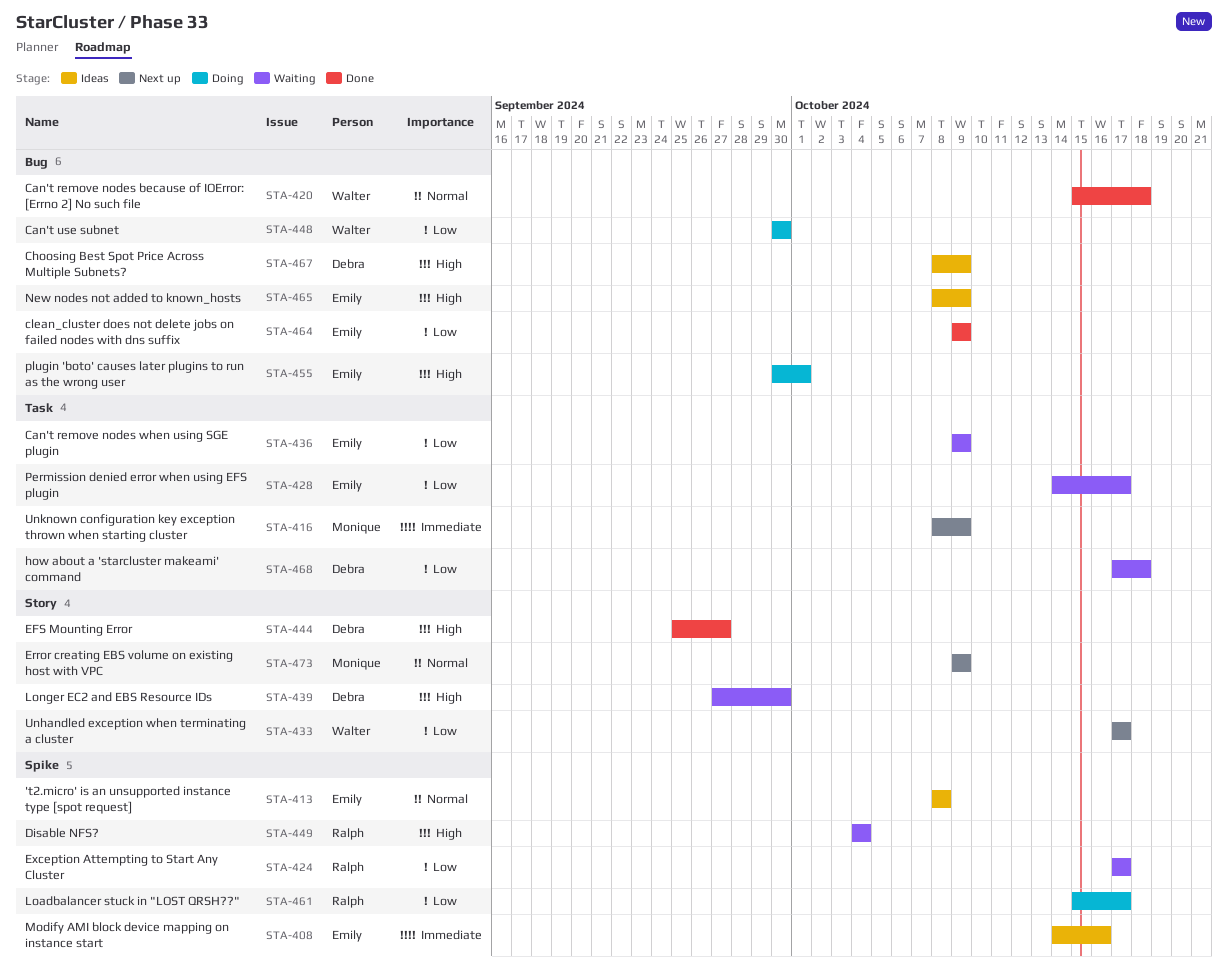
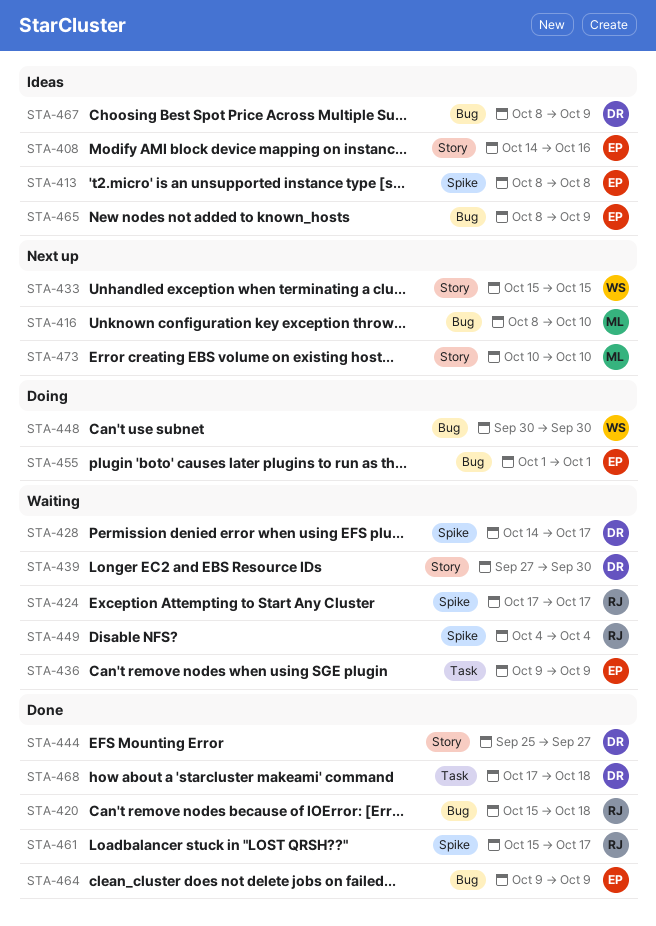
STA-408, label: Spike -> Story
STA-416, label: Task -> Bug
STA-416, due: Oct 9 -> Oct 10
STA-420, owner: Walter -> Ralph
STA-428, owner: Emily -> Debra
STA-428, label: Task -> Spike
STA-433, start: Oct 17 -> Oct 15
STA-433, due: Oct 17 -> Oct 15
STA-455, start: Sep 30 -> Oct 1
STA-461, status: Doing -> Done
STA-468, status: Waiting -> Done
STA-473, start: Oct 9 -> Oct 10
STA-473, due: Oct 9 -> Oct 10

